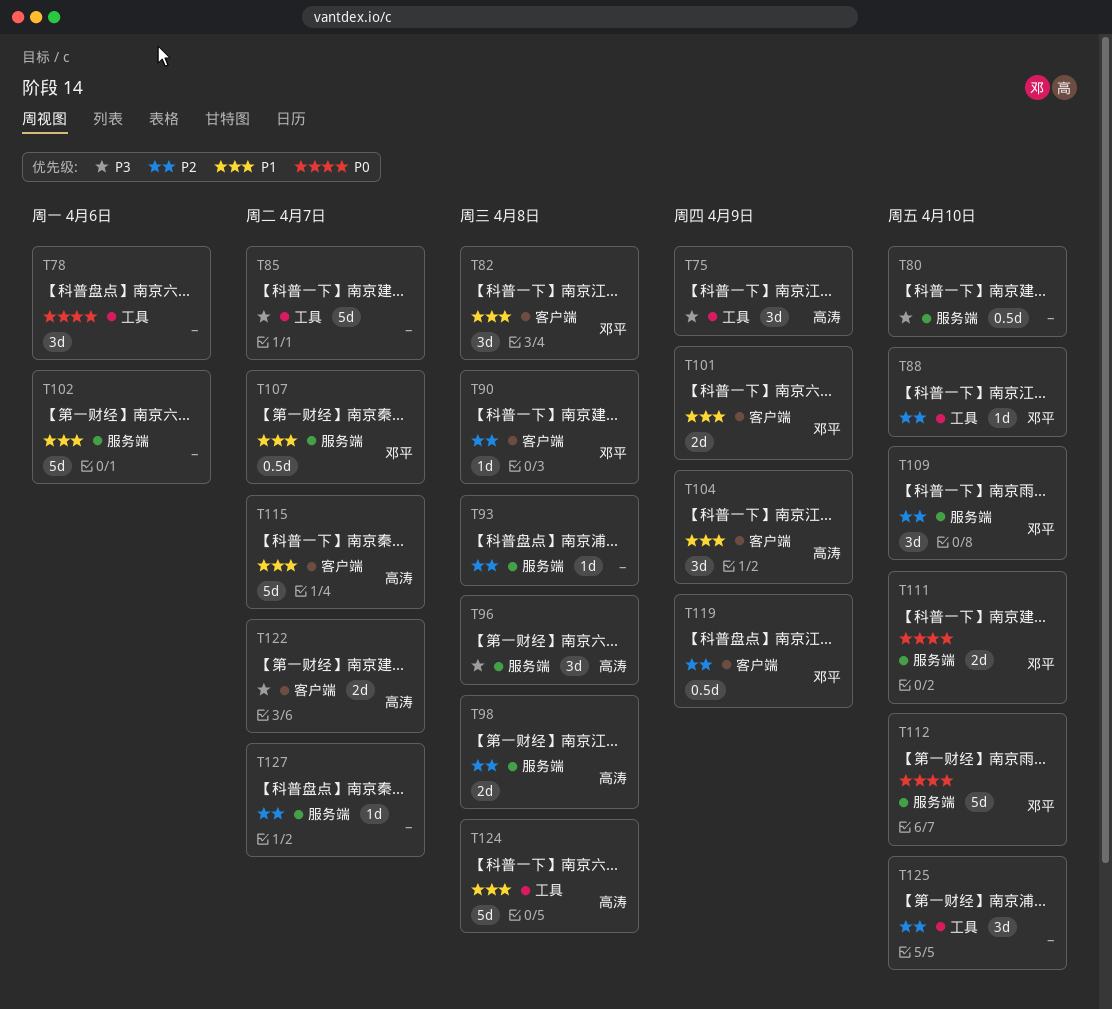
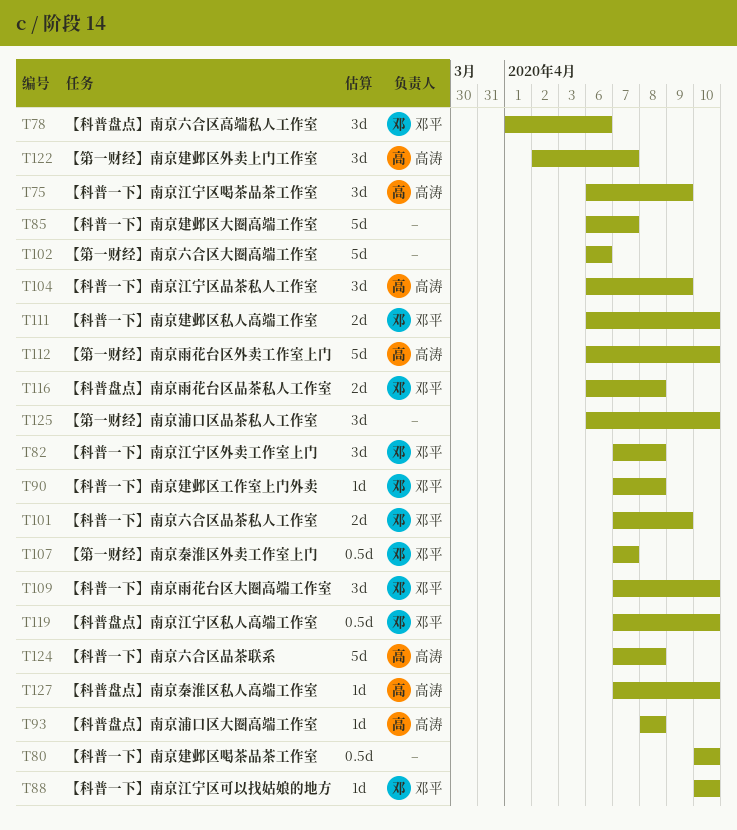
T78, owner: none -> 邓平
T93, owner: none -> 高涛
T96: present -> none
T98: present -> none
T112, owner: 邓平 -> 高涛
T115: present -> none
T116: none -> present
T119, due: Apr 9 -> Apr 10
T122, estimate: 2d -> 3d
T127, owner: none -> 高涛
T127, due: Apr 7 -> Apr 10

